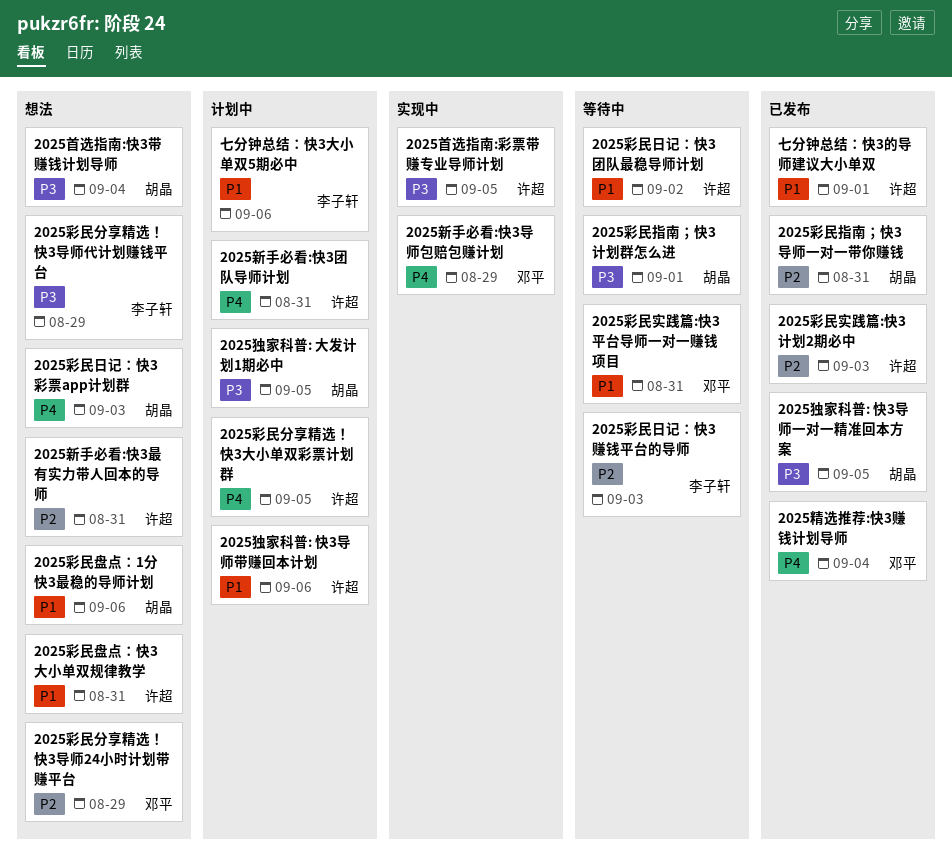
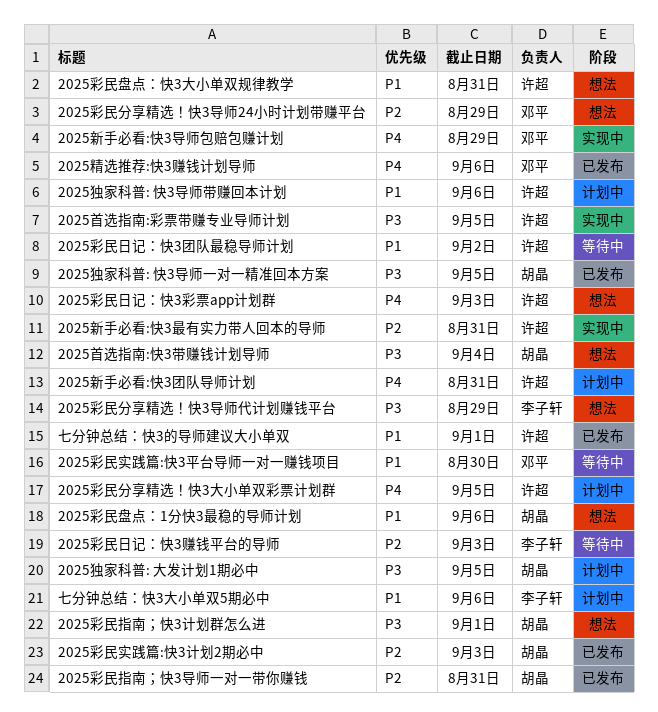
2025彩民实践篇:快3平台导师一对一赚钱项目, due: Aug 31 -> Aug 30
2025彩民实践篇:快3计划2期必中, owner: 许超 -> 胡晶
2025彩民指南；快3计划群怎么进, status: 等待中 -> 想法
2025彩民日记：快3彩票app计划群, owner: 胡晶 -> 许超
2025新手必看:快3最有实力带人回本的导师, status: 想法 -> 实现中
2025精选推荐:快3赚钱计划导师, due: Sep 4 -> Sep 6

